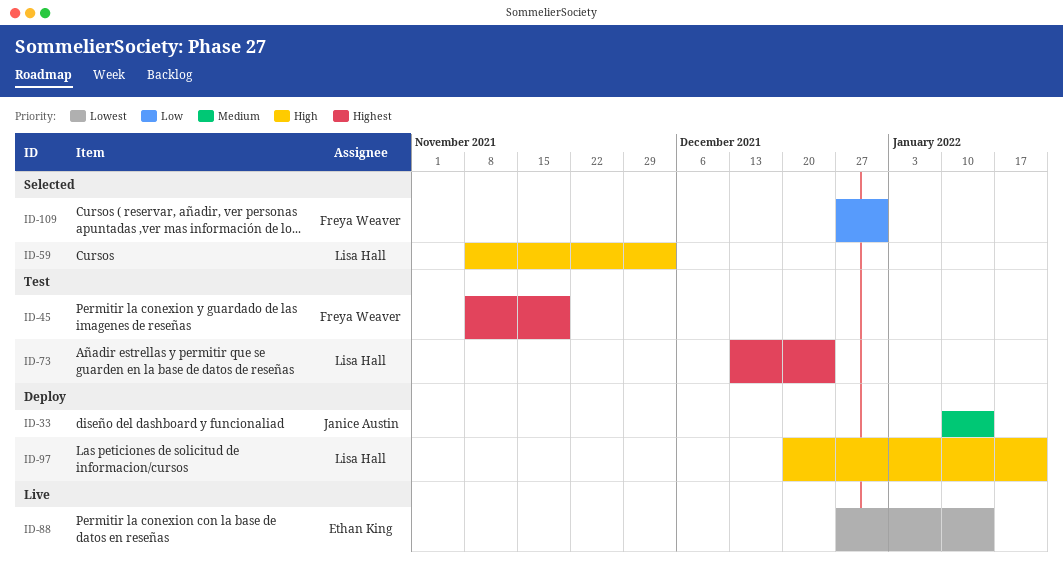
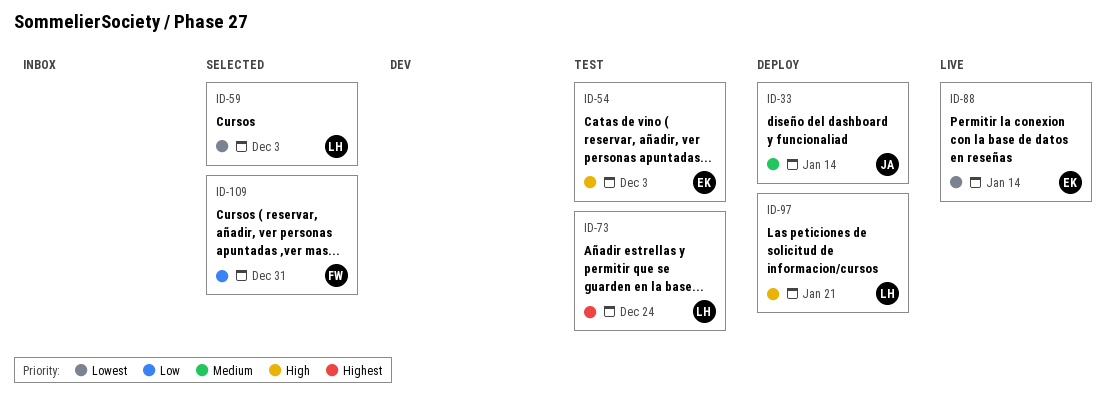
ID-45: present -> none
ID-54: none -> present
ID-59, priority: High -> Lowest

